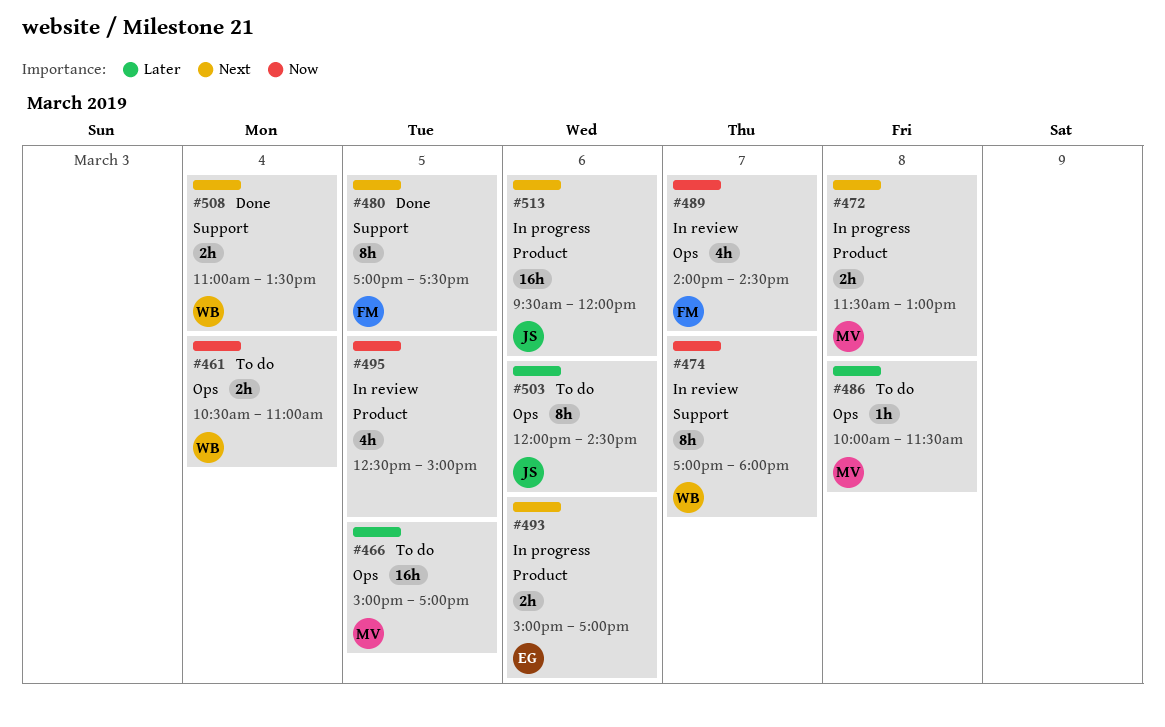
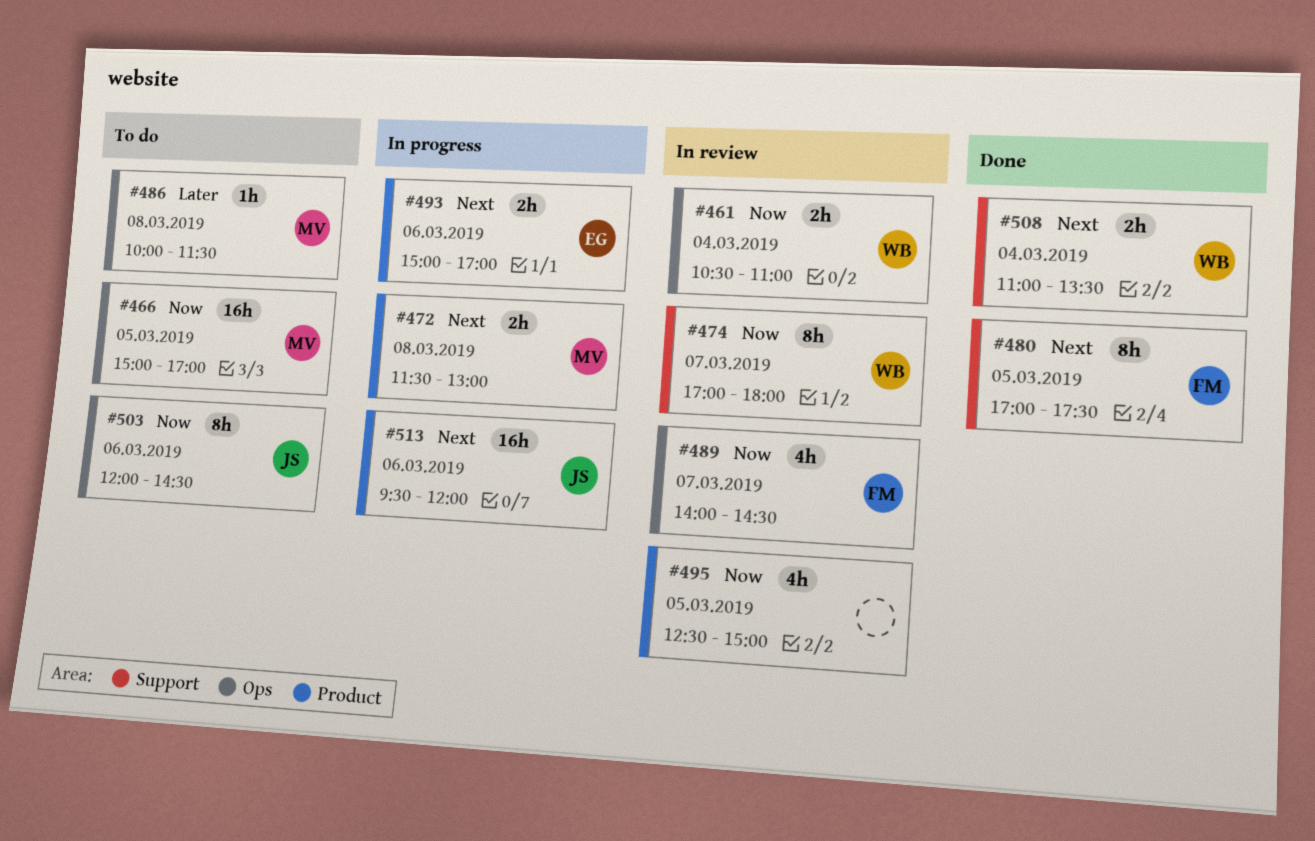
#461, status: To do -> In review
#466, priority: Later -> Now
#503, priority: Later -> Now

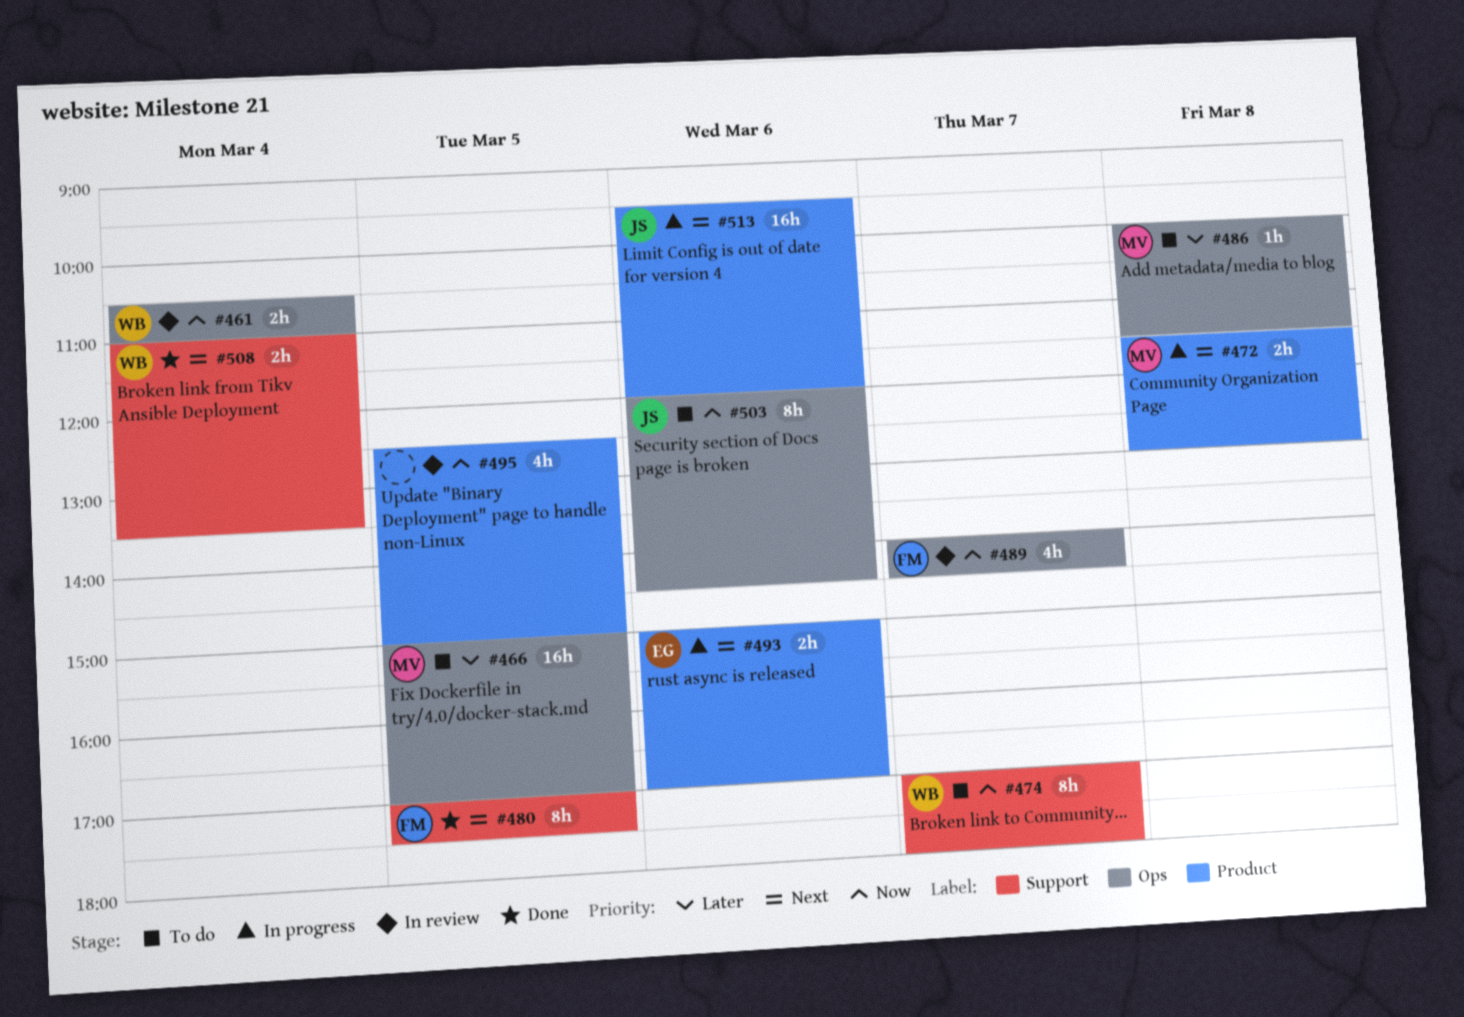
#466, priority: Now -> Later
#474, status: In review -> To do

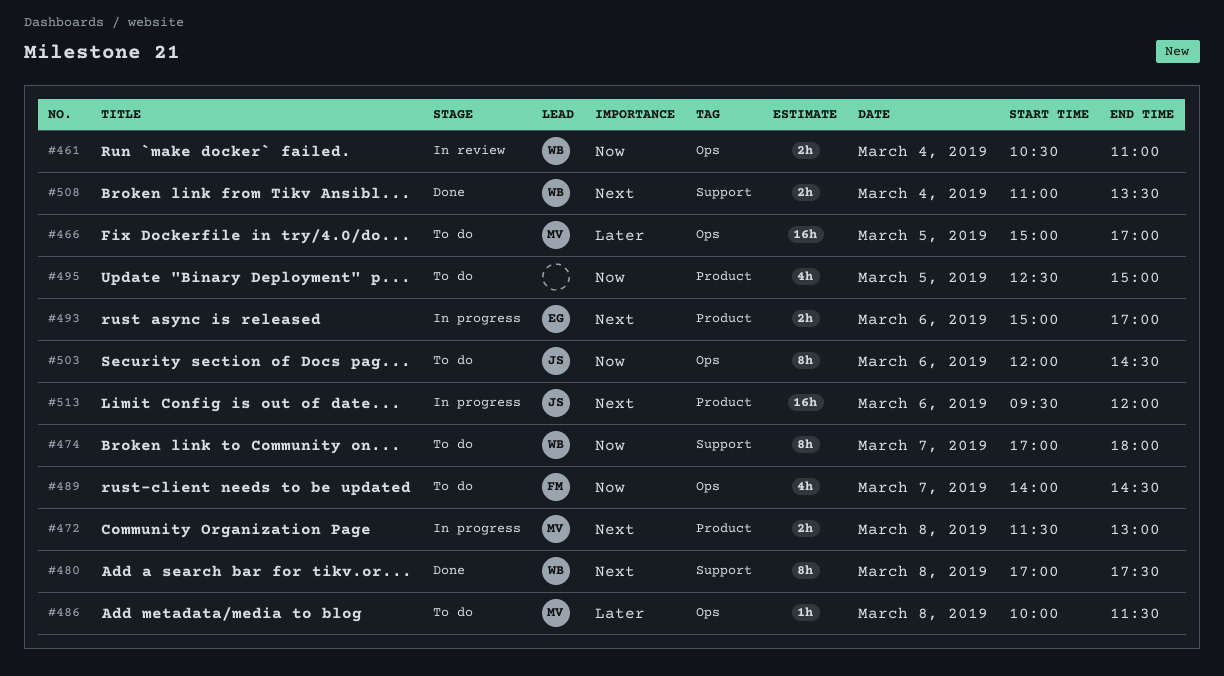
#480, owner: FM -> WB
#480, day: Mar 5 -> Mar 8
#489, status: In review -> To do
#495, status: In review -> To do

